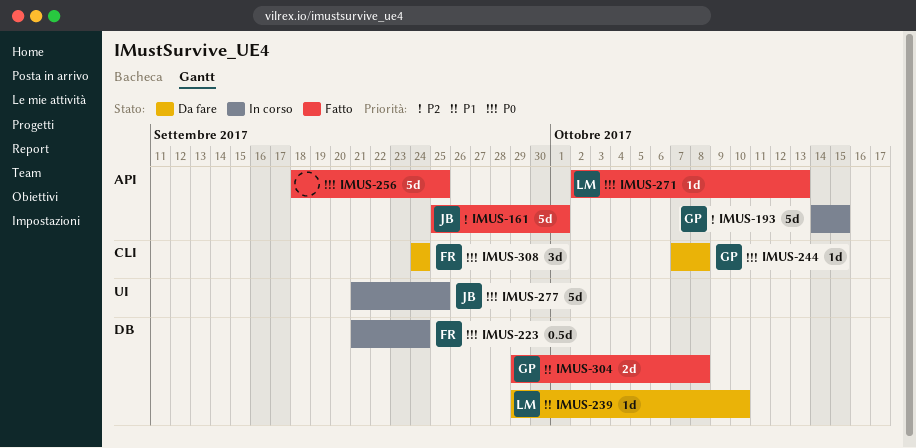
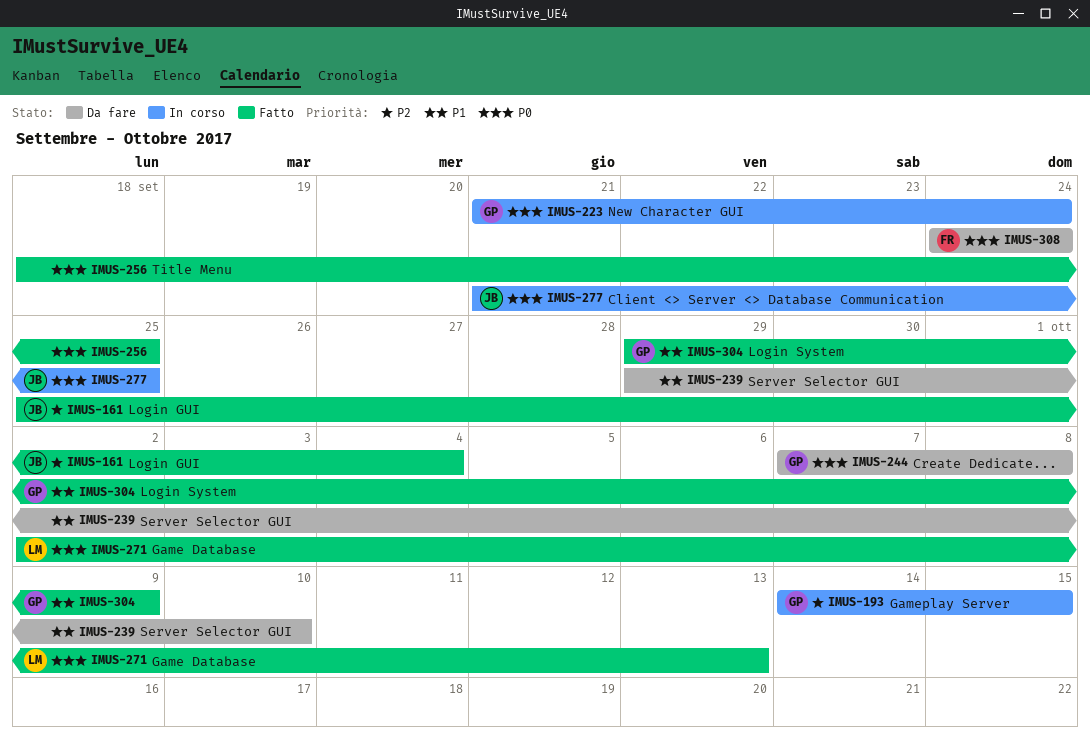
IMUS-161, due: Oct 1 -> Oct 4
IMUS-223, owner: FR -> GP
IMUS-239, owner: LM -> none
IMUS-304, due: Oct 8 -> Oct 9

